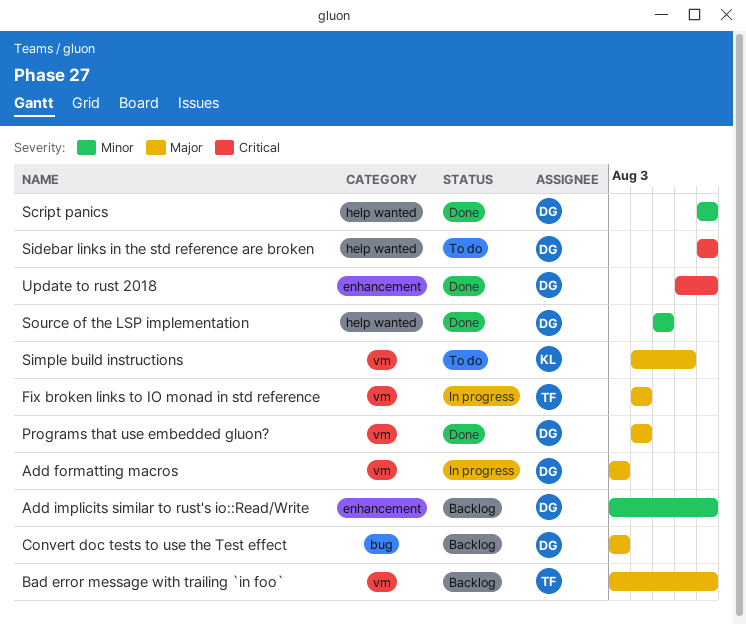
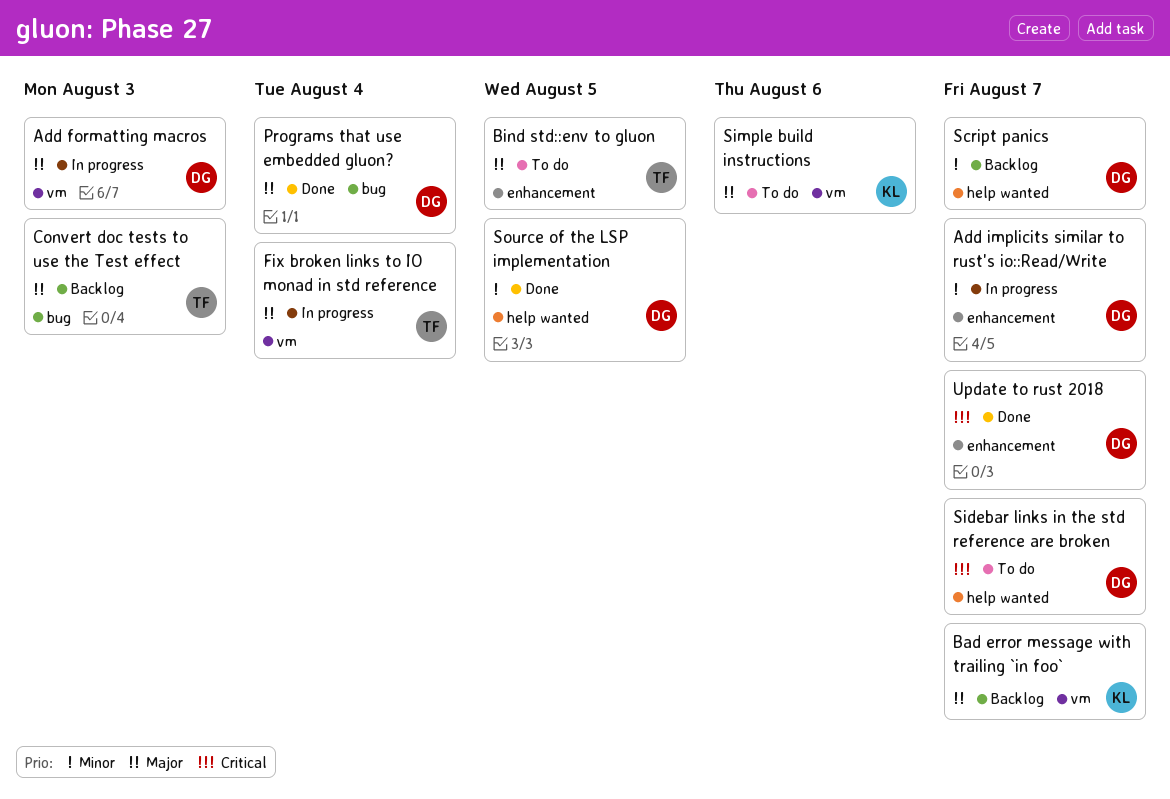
Add implicits similar to rust's io::Read/Write, status: Backlog -> In progress
Bad error message with trailing `in foo`, owner: TF -> KL
Bind std::env to gluon: none -> present
Convert doc tests to use the Test effect, owner: DG -> TF
Programs that use embedded gluon?, label: vm -> bug
Script panics, status: Done -> Backlog

